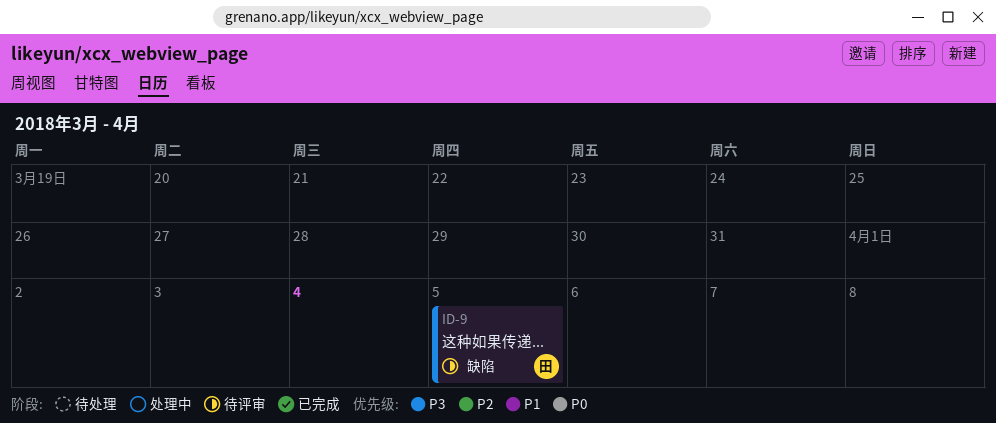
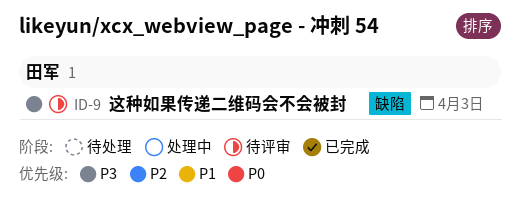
ID-9, due: Apr 5 -> Apr 3

